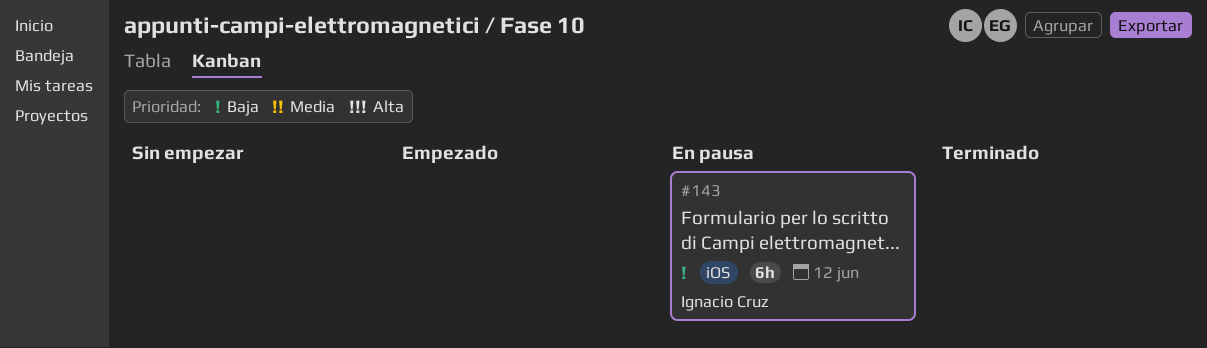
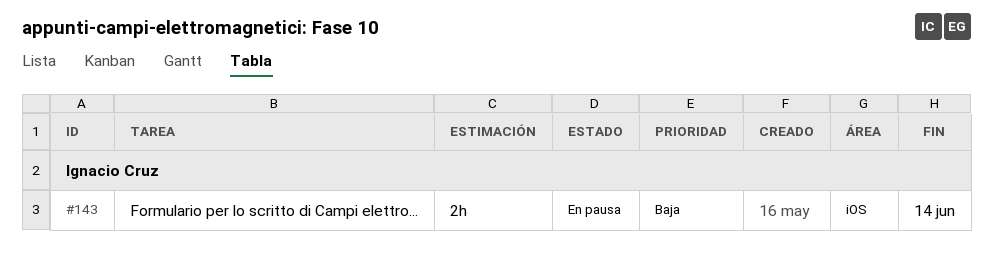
#143, estimate: 6h -> 2h
#143, due: Jun 12 -> Jun 14

